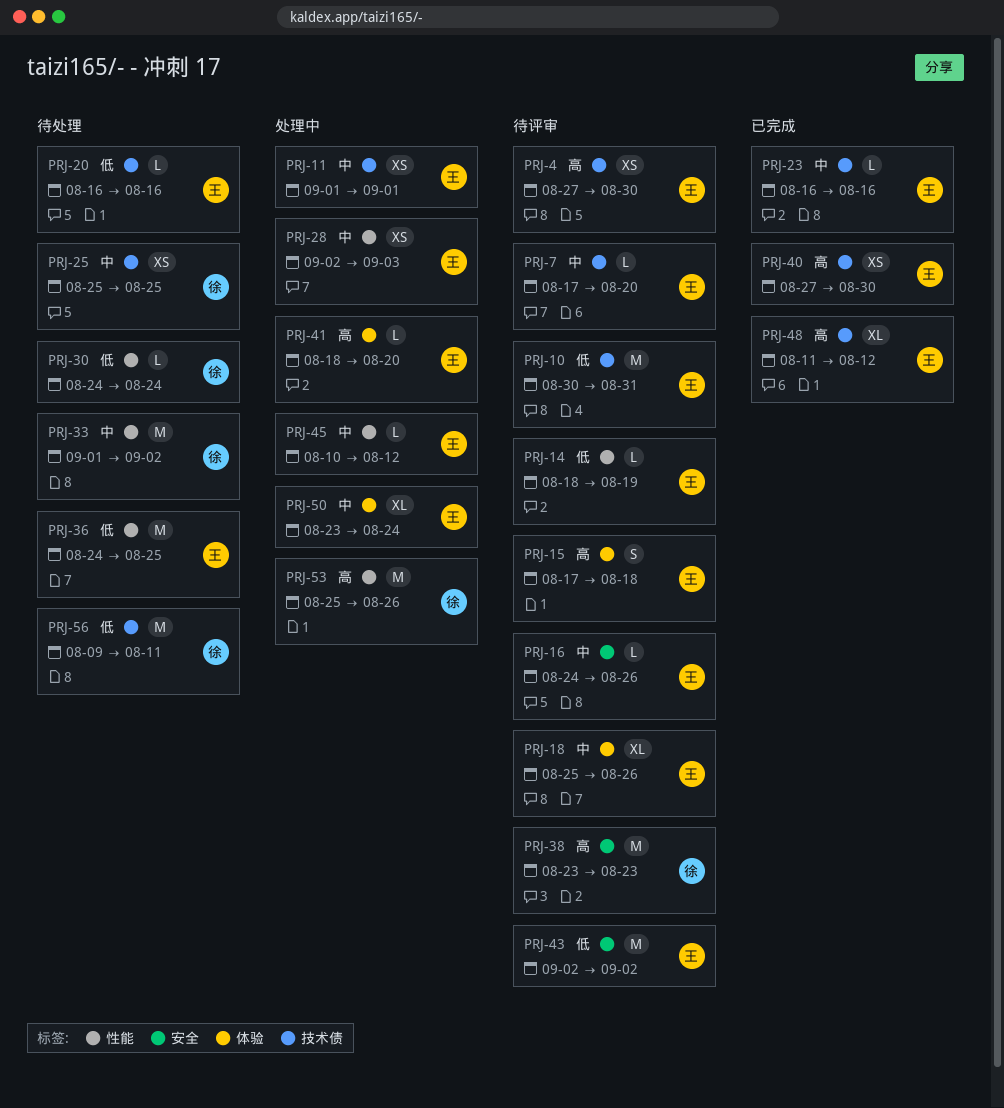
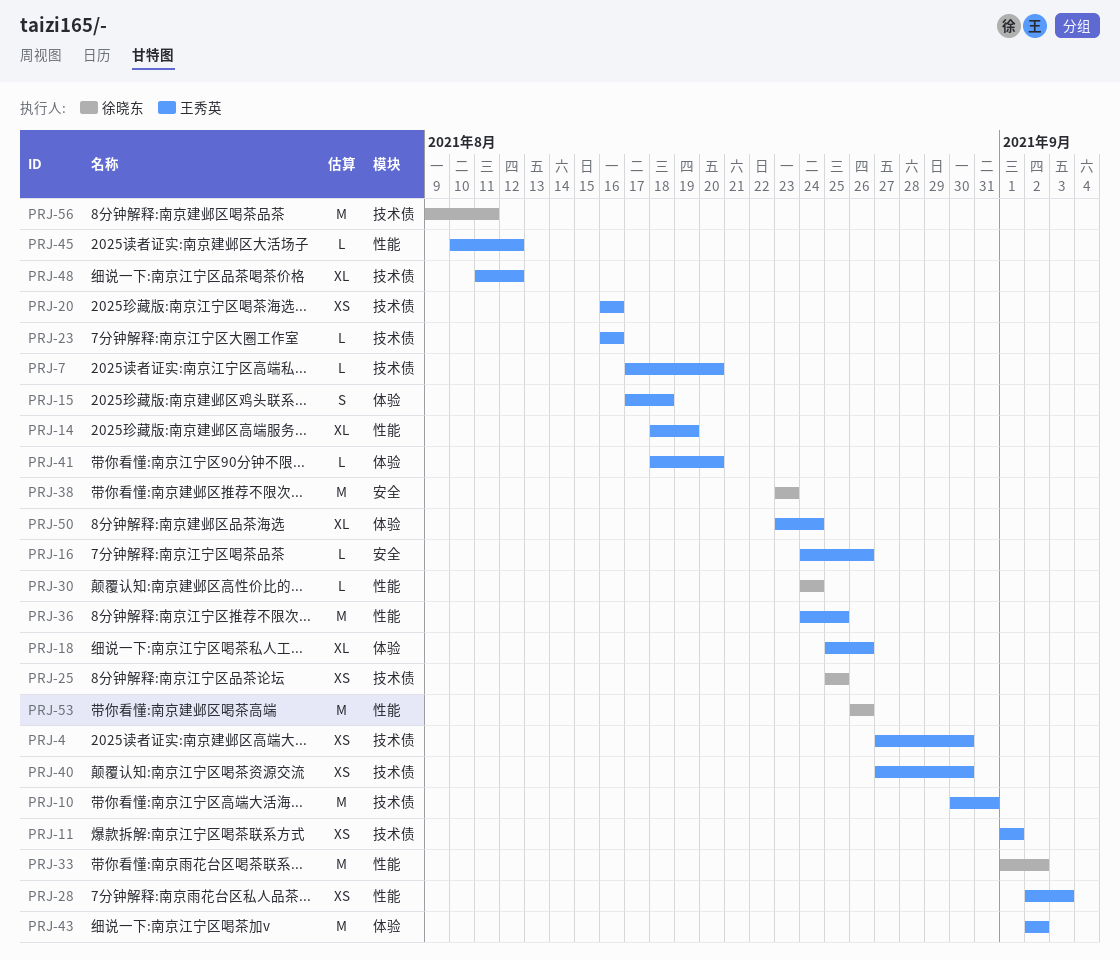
PRJ-14, estimate: L -> XL
PRJ-20, estimate: L -> XS
PRJ-43, label: 安全 -> 体验
PRJ-53, start: Aug 25 -> Aug 26

